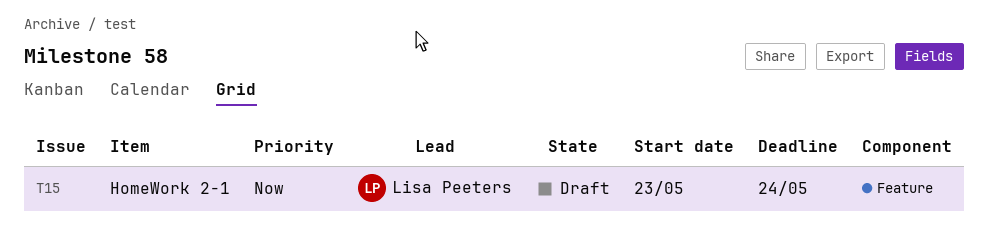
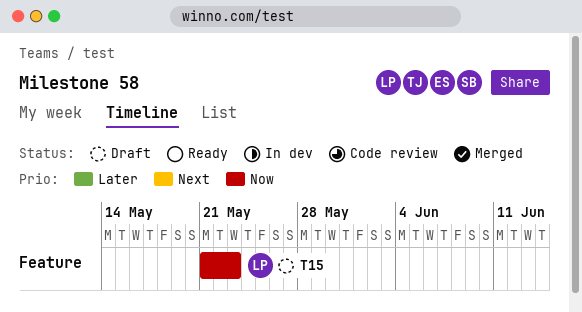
T15, start: May 23 -> May 21
T15, due: May 24 -> May 23

